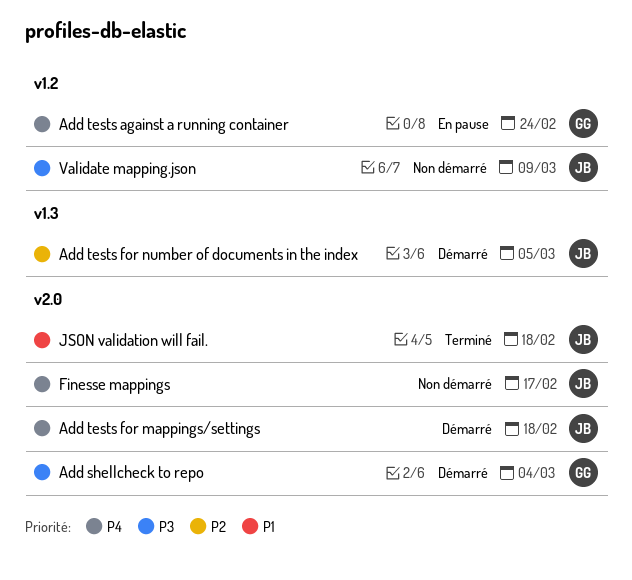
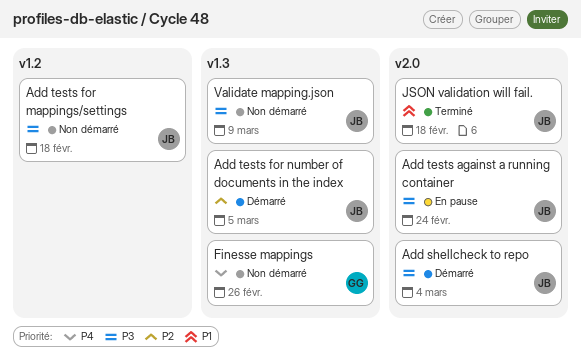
Add shellcheck to repo, owner: GG -> JB
Add tests against a running container, owner: GG -> JB
Add tests against a running container, priority: P4 -> P3
Add tests against a running container, label: v1.2 -> v2.0
Add tests for mappings/settings, status: Démarré -> Non démarré
Add tests for mappings/settings, priority: P4 -> P3
Add tests for mappings/settings, label: v2.0 -> v1.2
Finesse mappings, owner: JB -> GG
Finesse mappings, label: v2.0 -> v1.3
Finesse mappings, due: Feb 17 -> Feb 26
Validate mapping.json, label: v1.2 -> v1.3

